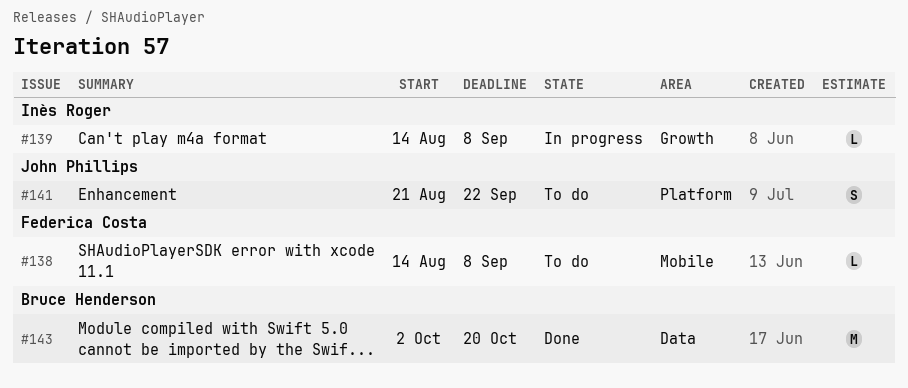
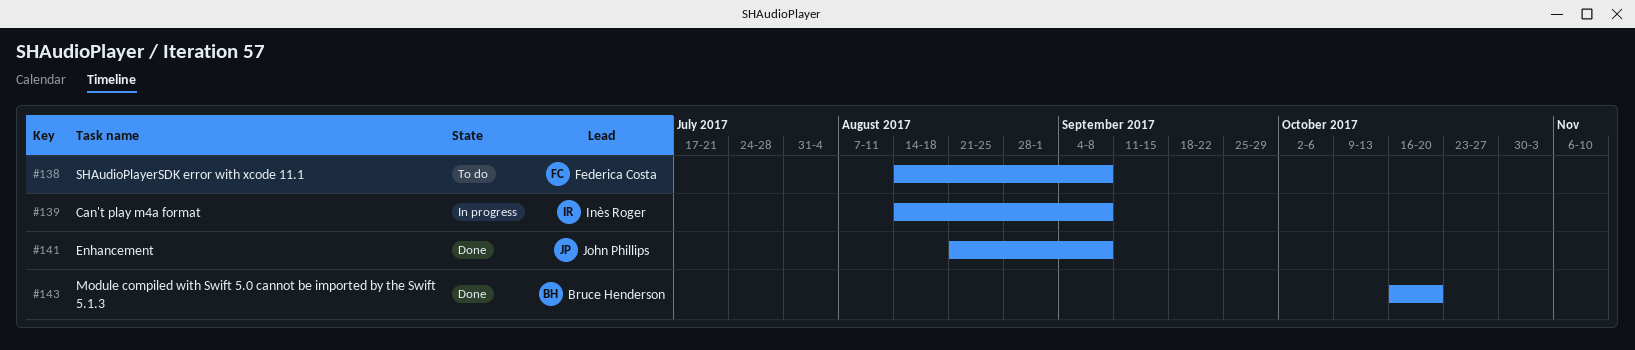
#141, status: To do -> Done
#141, due: Sep 22 -> Sep 8
#143, start: Oct 2 -> Oct 16

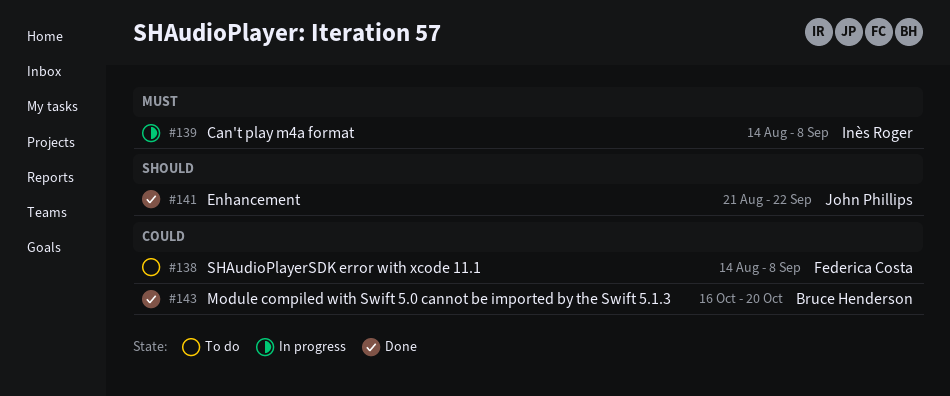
#141, due: Sep 8 -> Sep 22

